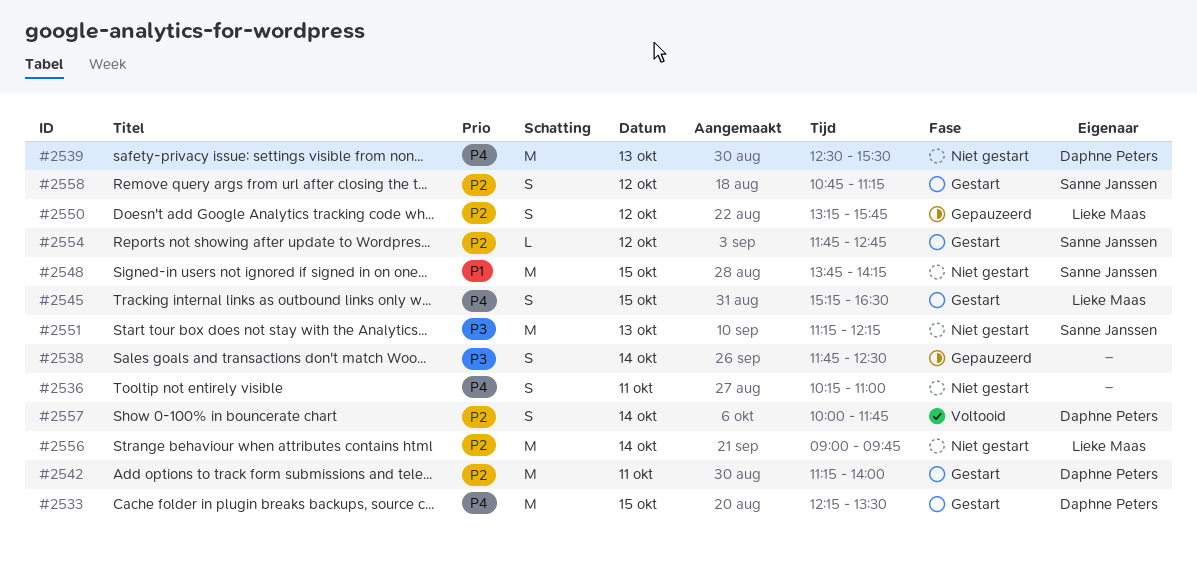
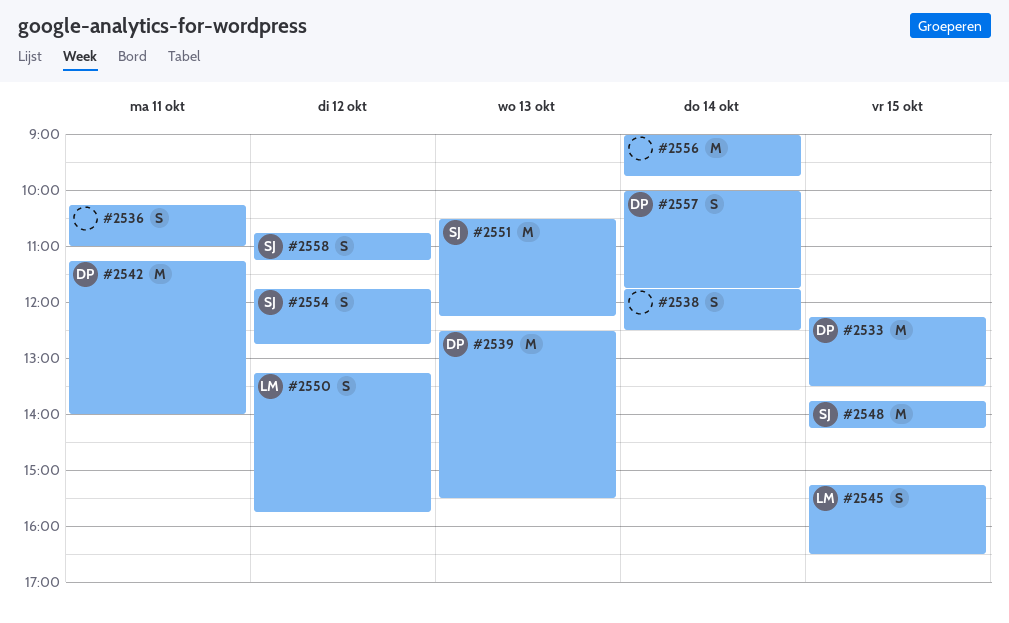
#2551, begins: 11:15 -> 10:30
#2554, estimate: L -> S
#2556, owner: Lieke Maas -> none

